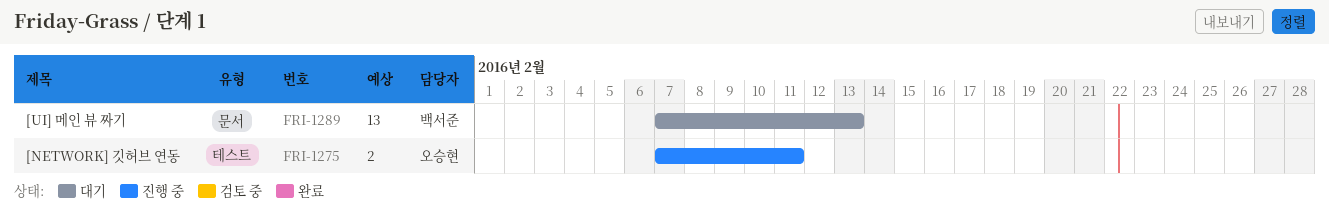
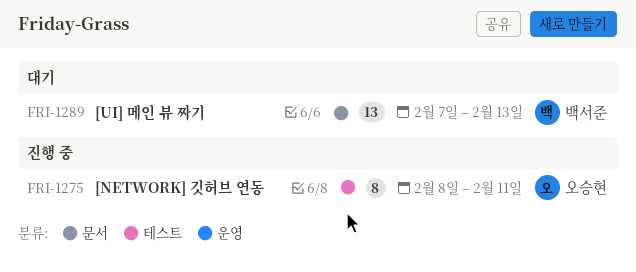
FRI-1275, estimate: 2 -> 8
FRI-1275, start: Feb 7 -> Feb 8

